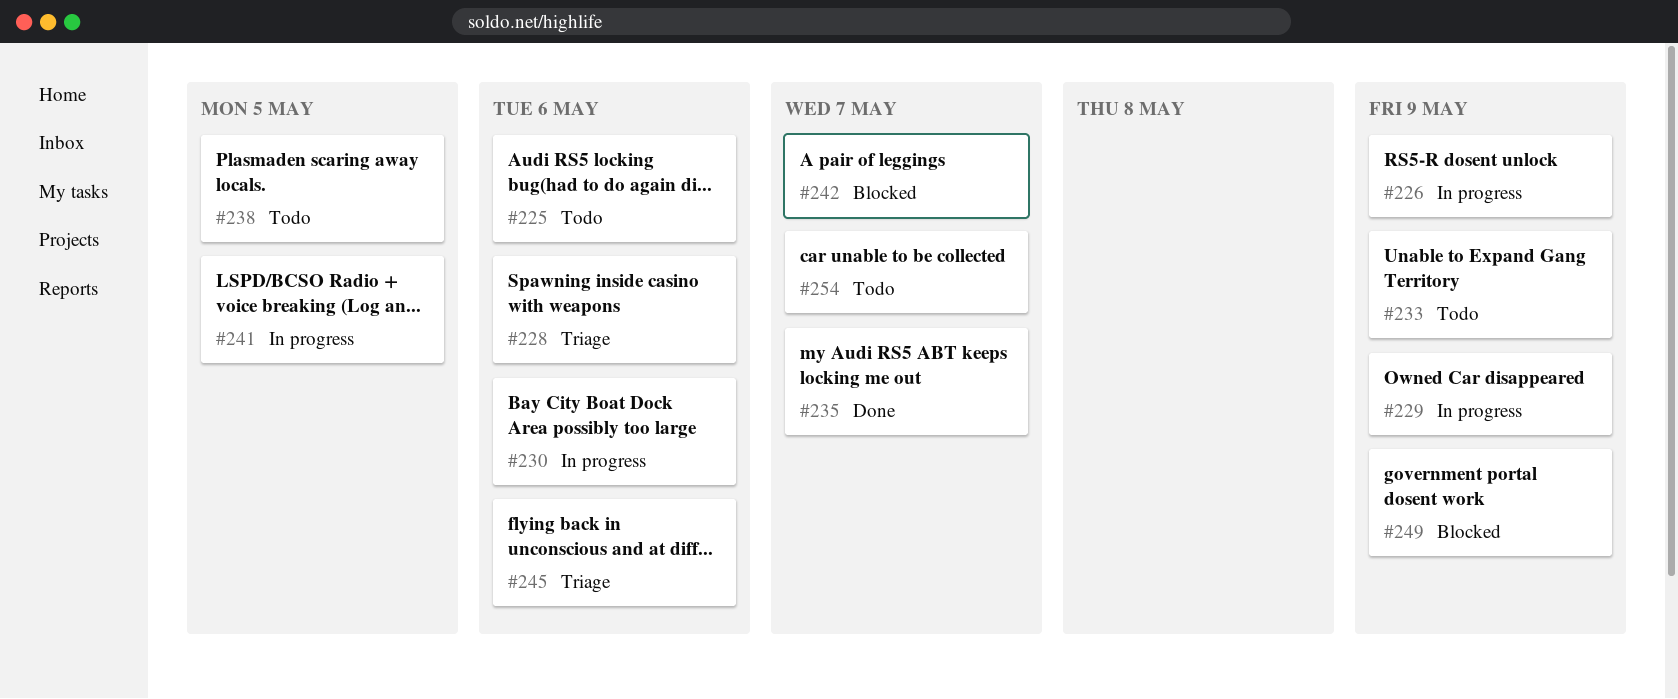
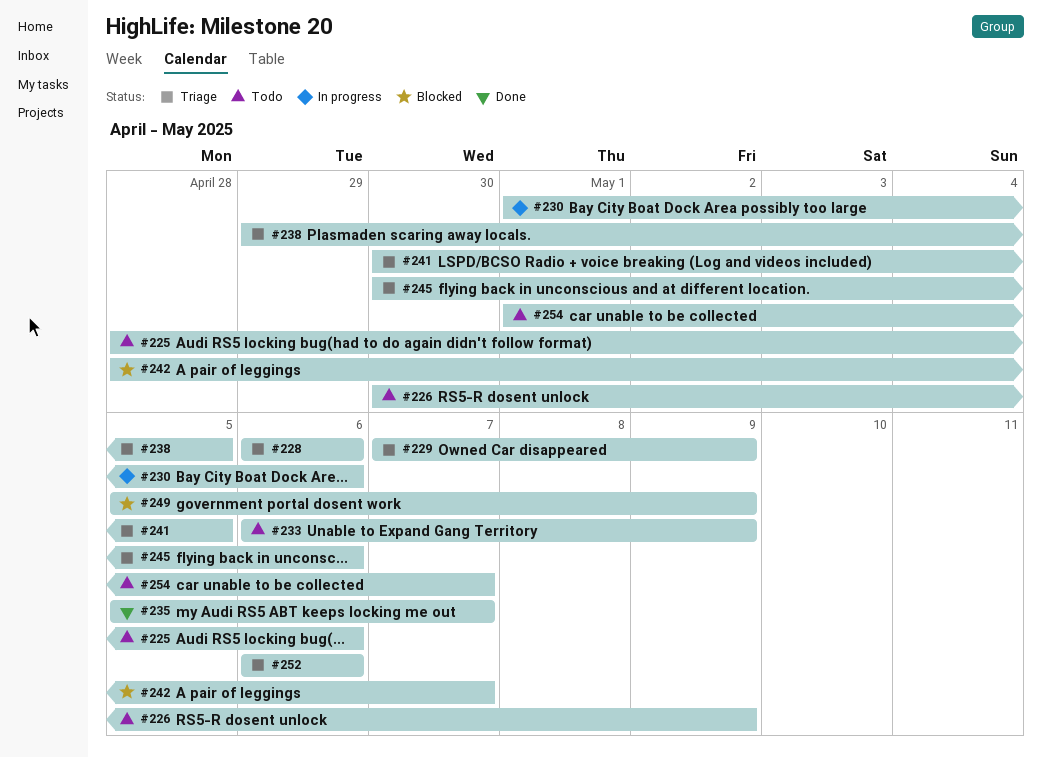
#226, status: In progress -> Todo
#229, status: In progress -> Triage
#238, status: Todo -> Triage
#241, status: In progress -> Triage
#252: none -> present

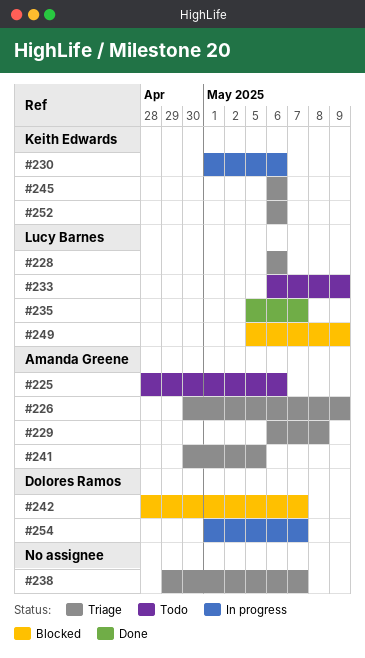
#226, status: Todo -> Triage
#229, start: May 7 -> May 6
#229, due: May 9 -> May 8
#238, due: May 5 -> May 7
#245, start: Apr 30 -> May 6
#254, status: Todo -> In progress

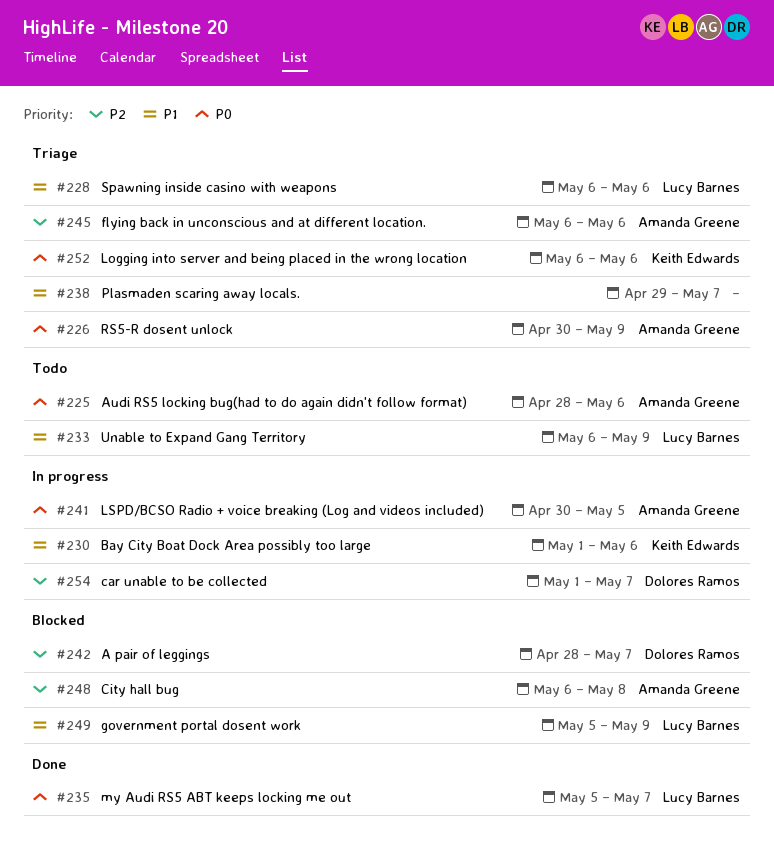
#229: present -> none
#241, status: Triage -> In progress
#245, owner: Keith Edwards -> Amanda Greene
#248: none -> present

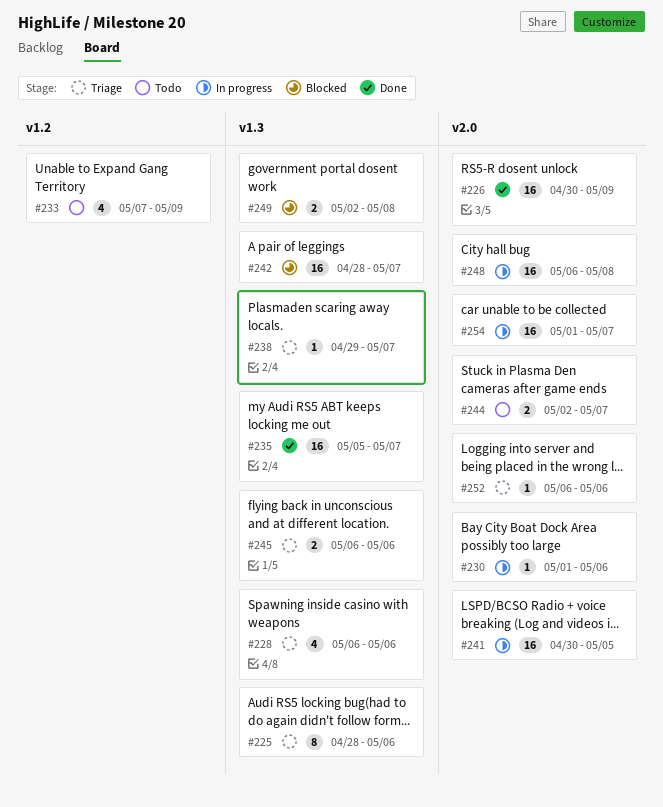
#225, status: Todo -> Triage
#226, status: Triage -> Done
#233, start: May 6 -> May 7
#244: none -> present
#248, status: Blocked -> In progress
#249, start: May 5 -> May 2
#249, due: May 9 -> May 8

